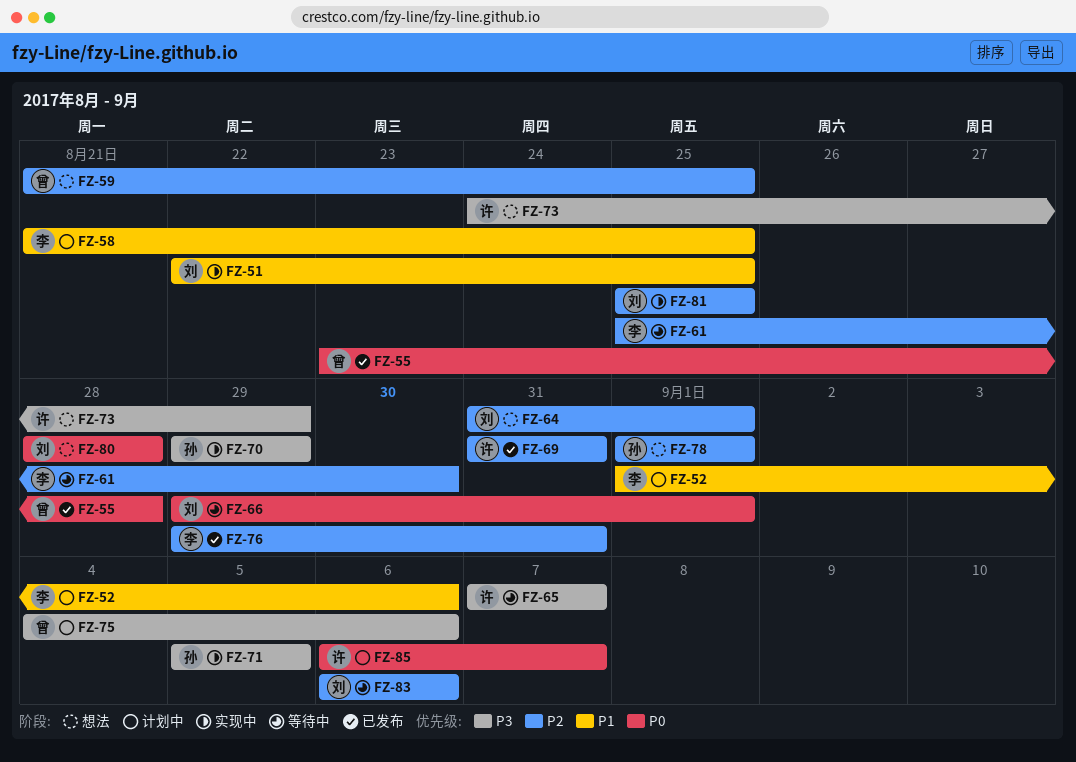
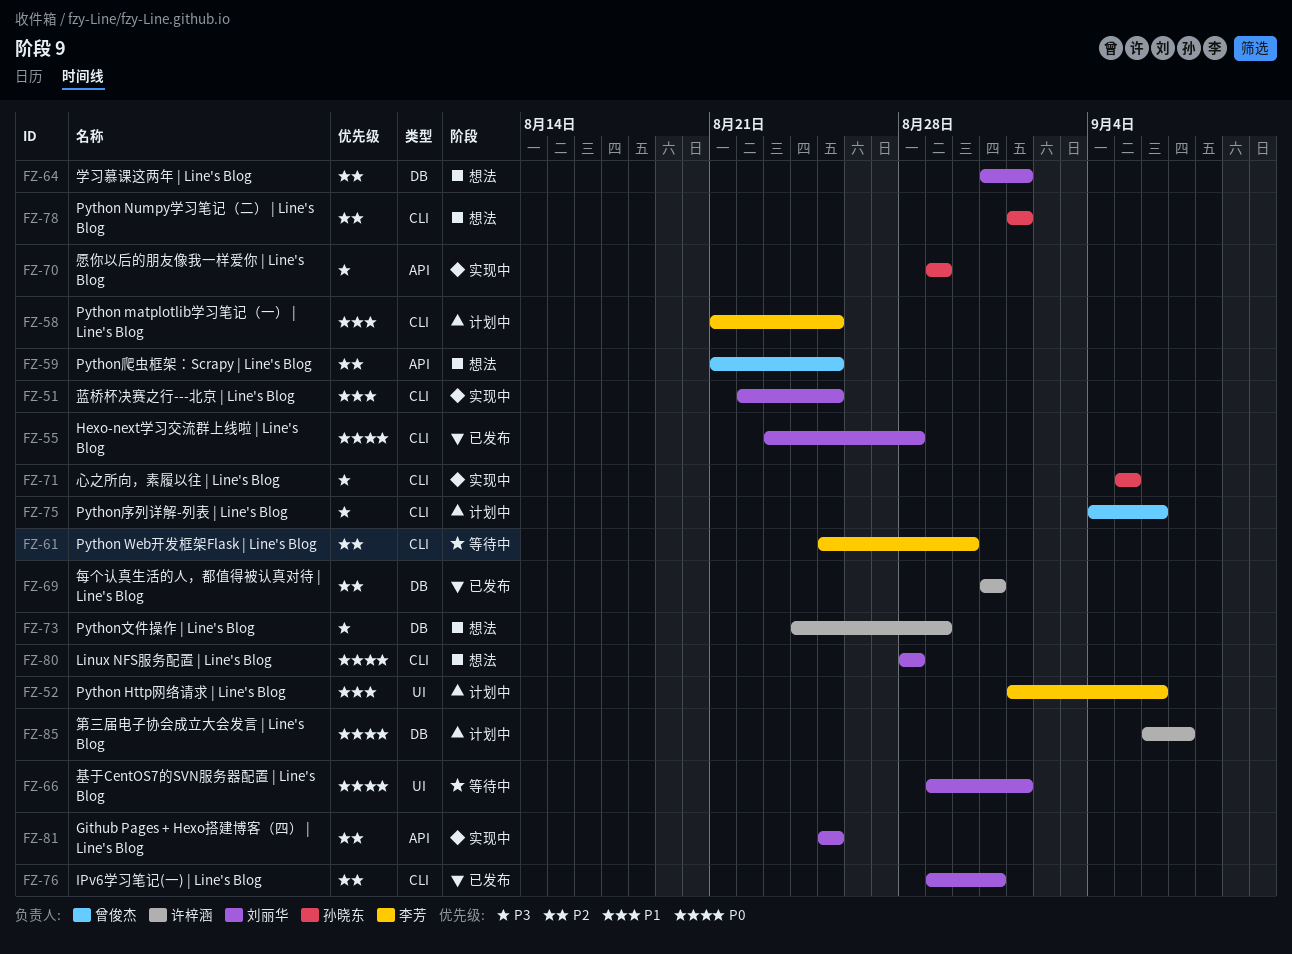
FZ-55, owner: 曾俊杰 -> 刘丽华
FZ-65: present -> none
FZ-76, owner: 李芳 -> 刘丽华
FZ-83: present -> none

